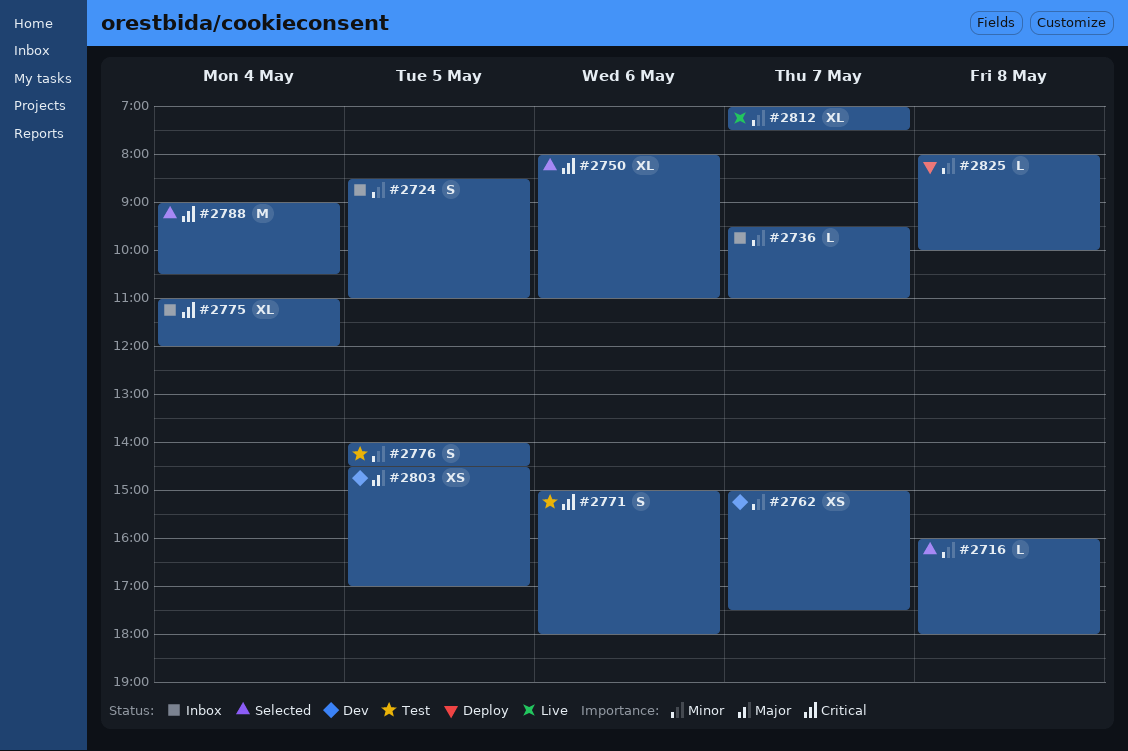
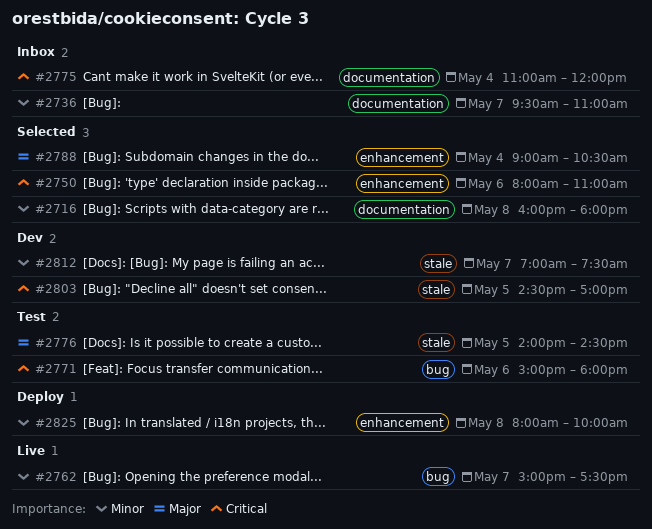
#2724: present -> none
#2762, status: Dev -> Live
#2776, priority: Minor -> Major
#2788, priority: Critical -> Major
#2803, priority: Major -> Critical
#2812, status: Live -> Dev

